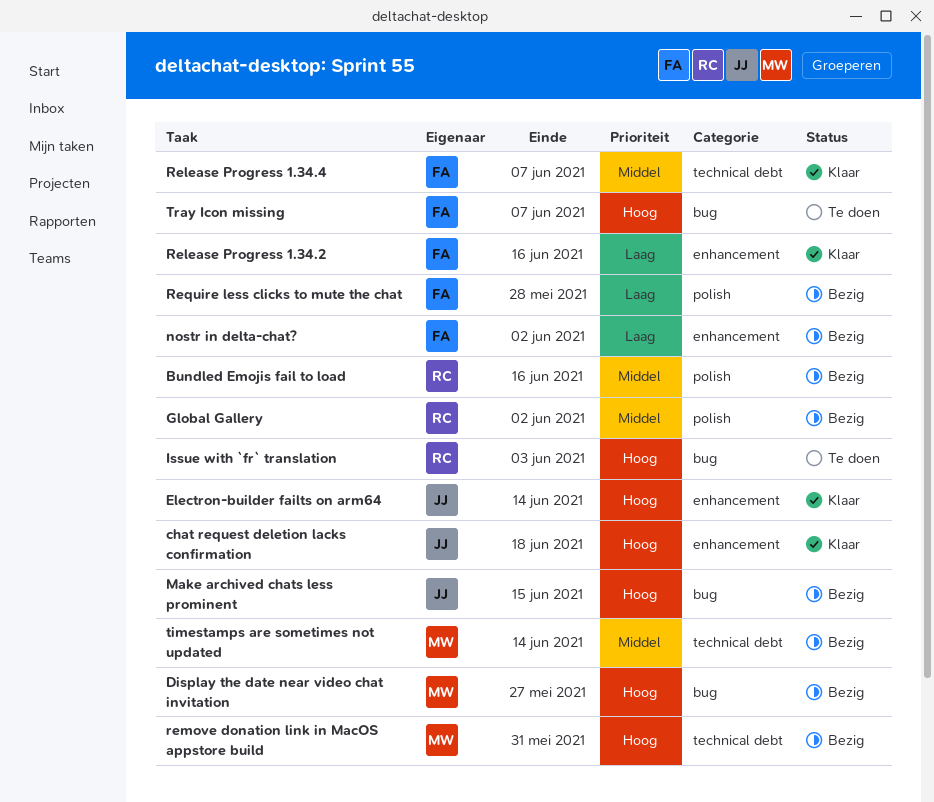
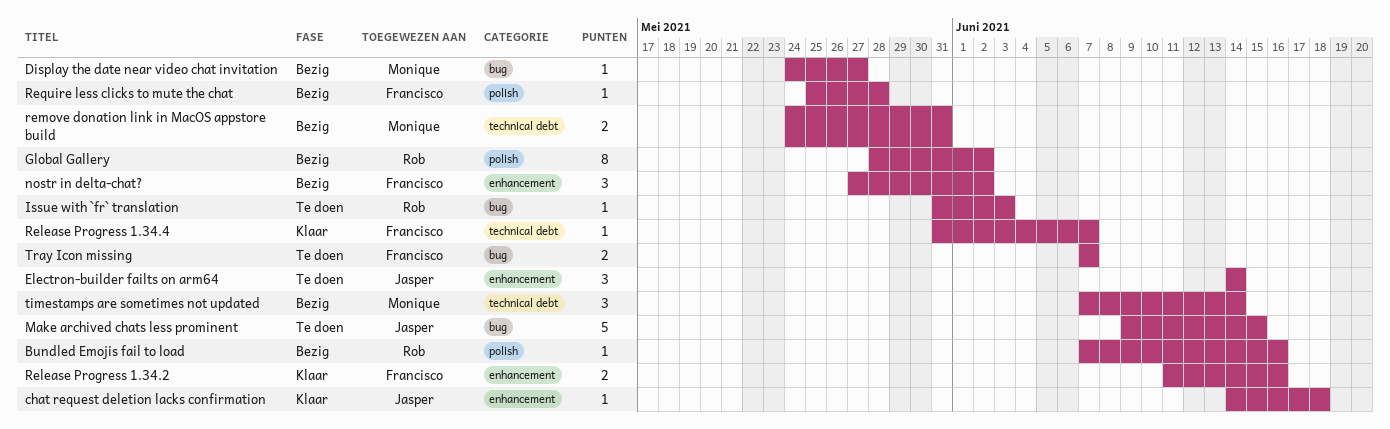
Electron-builder failts on arm64, status: Klaar -> Te doen
Make archived chats less prominent, status: Bezig -> Te doen

